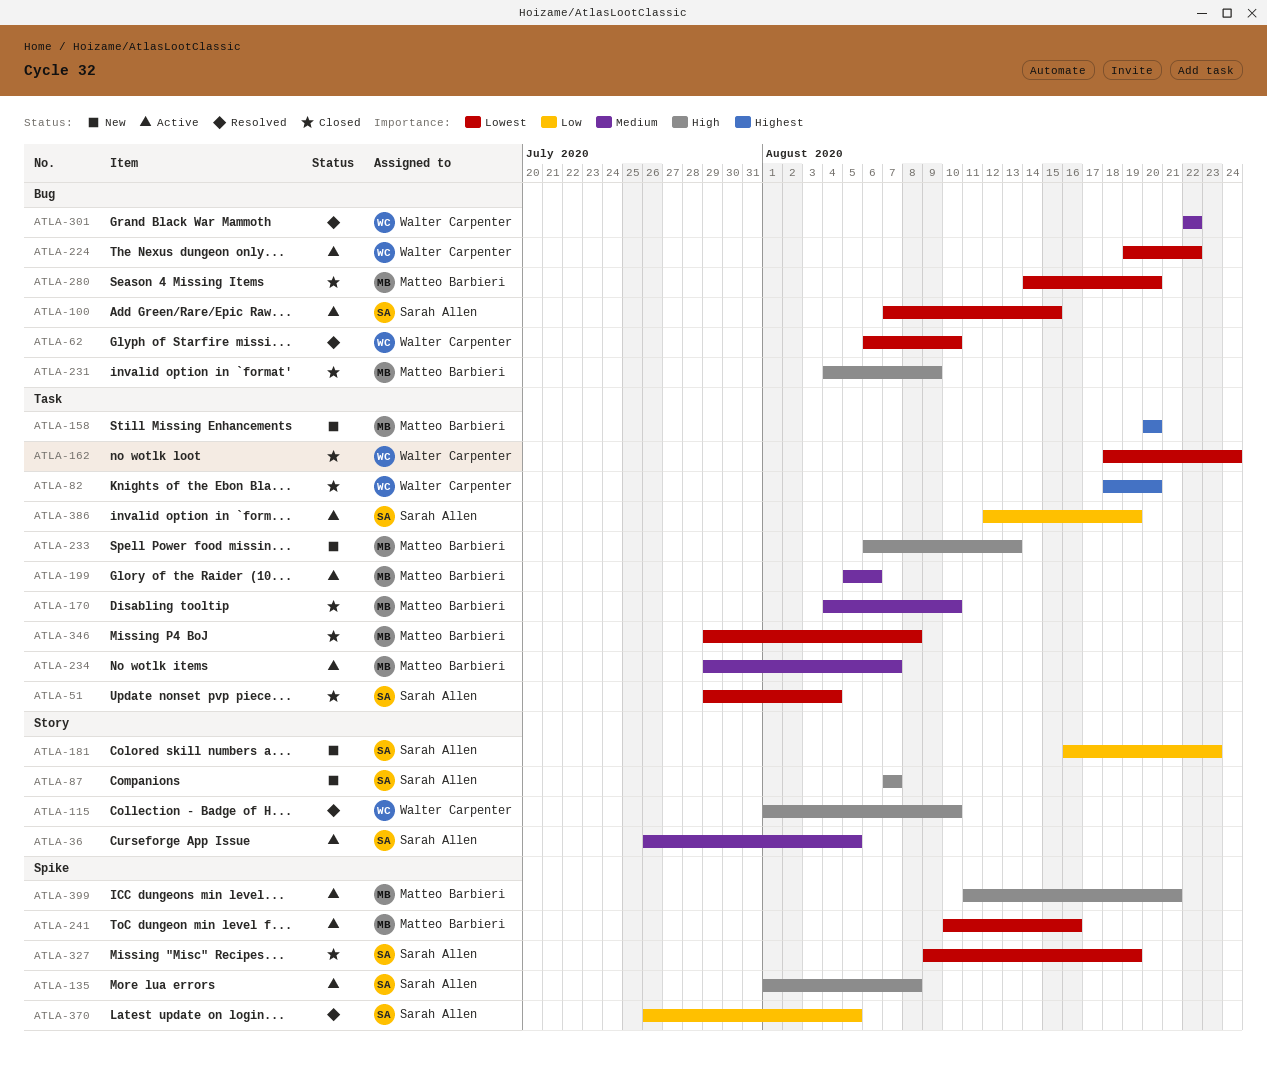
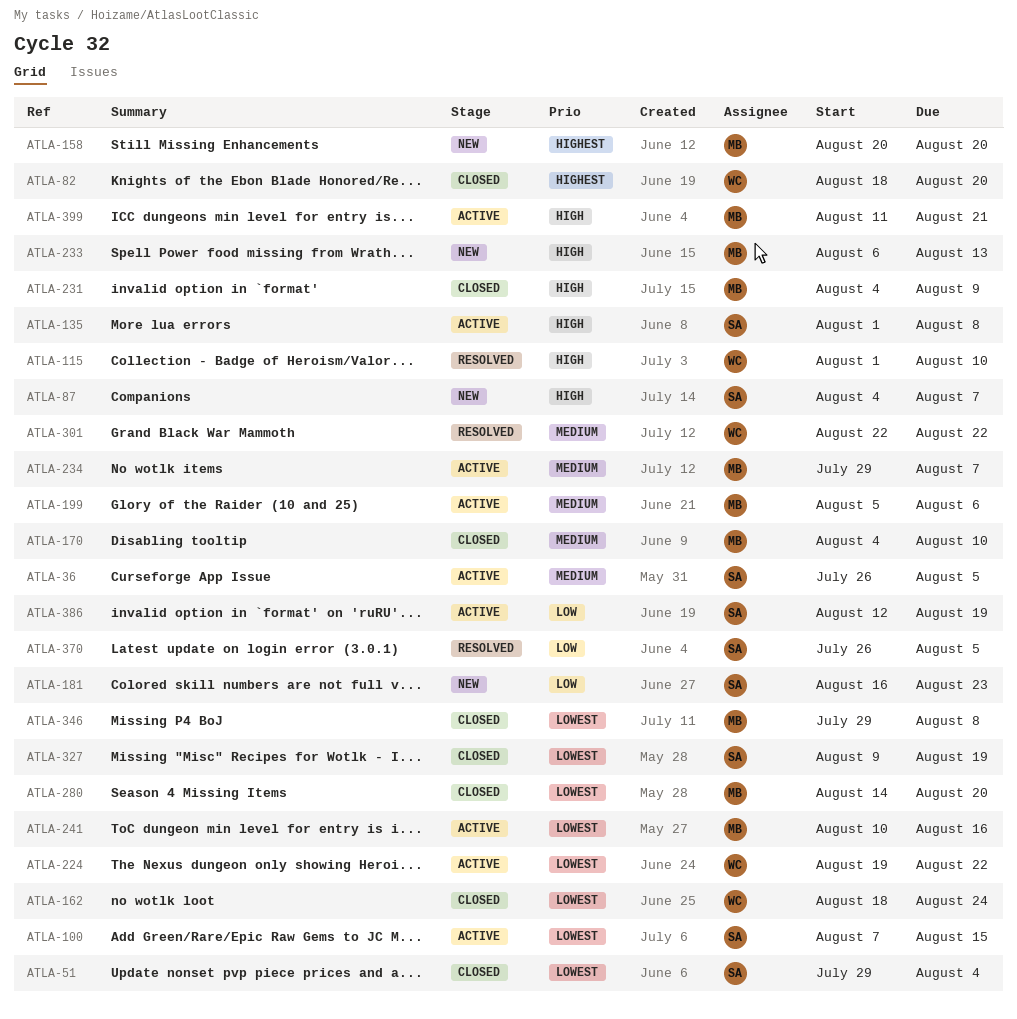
ATLA-62: present -> none
ATLA-87, start: Aug 7 -> Aug 4

